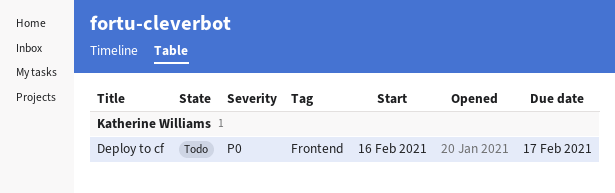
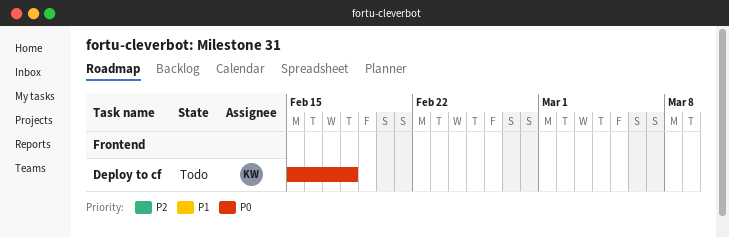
Deploy to cf, start: Feb 16 -> Feb 15
Deploy to cf, due: Feb 17 -> Feb 18

